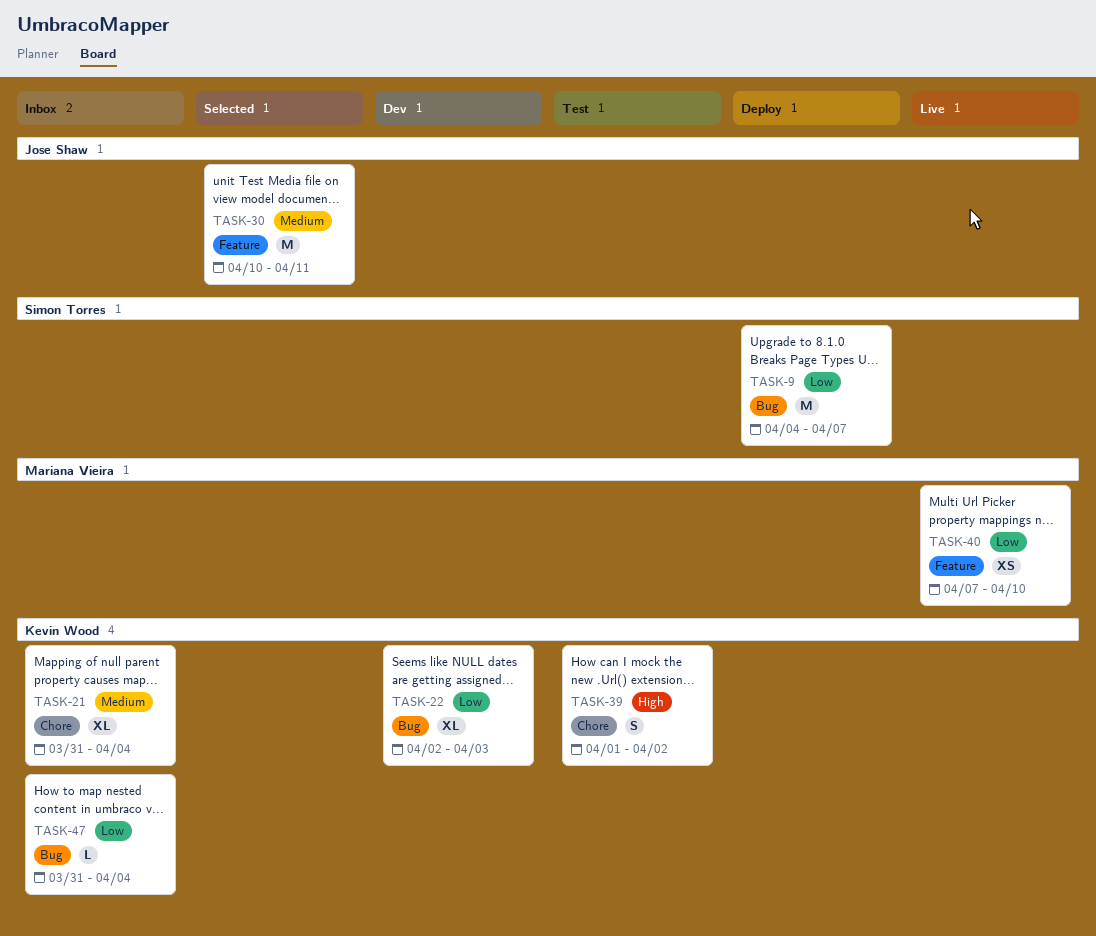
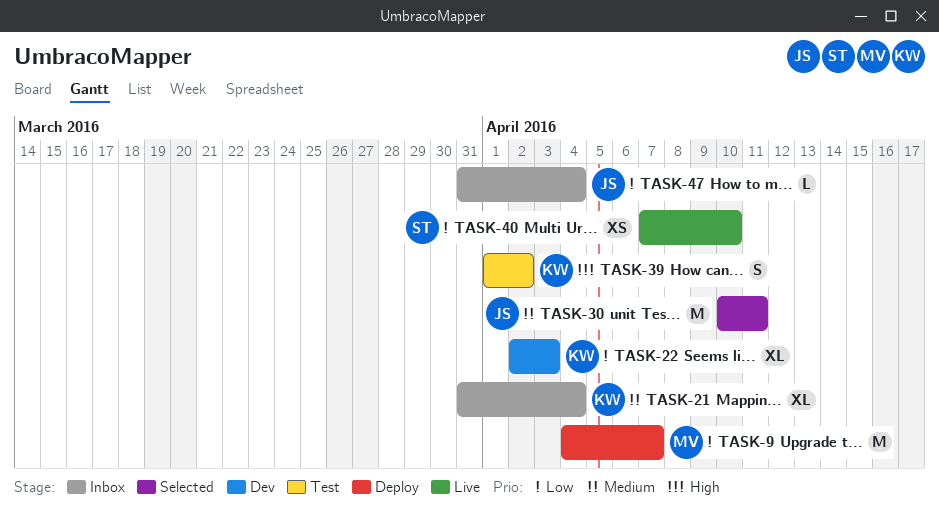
TASK-9, owner: Simon Torres -> Mariana Vieira
TASK-40, owner: Mariana Vieira -> Simon Torres
TASK-47, owner: Kevin Wood -> Jose Shaw

